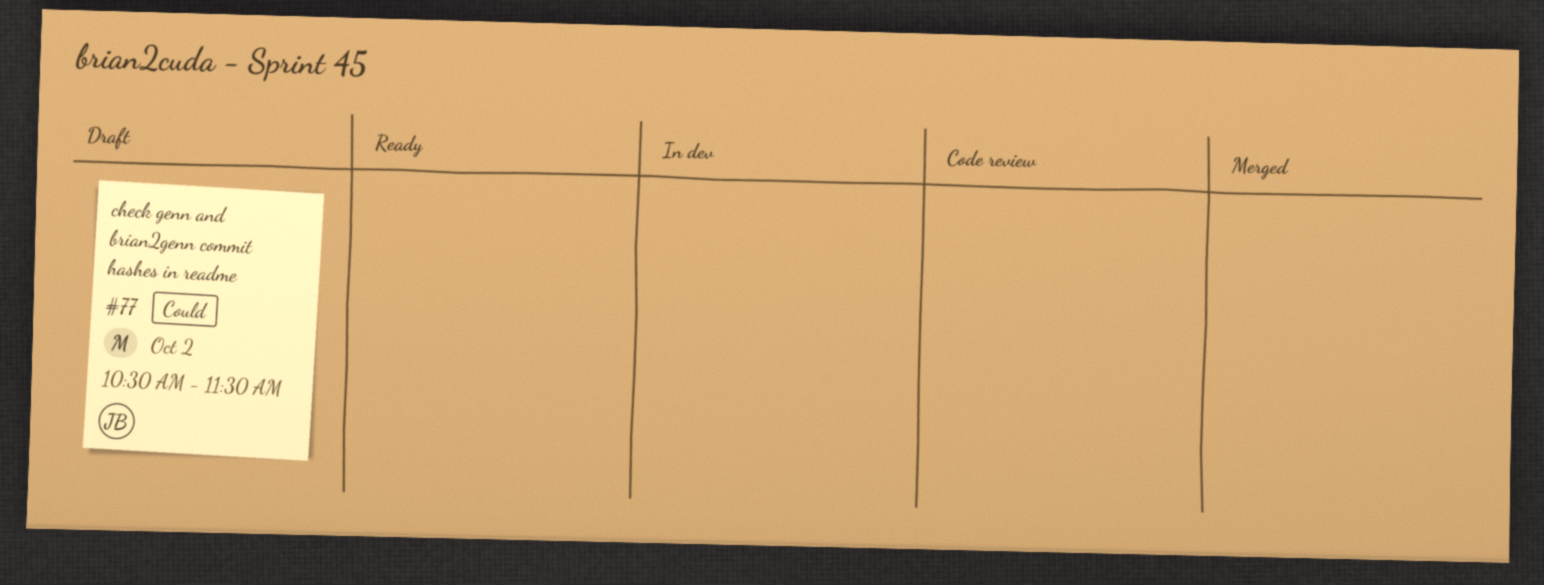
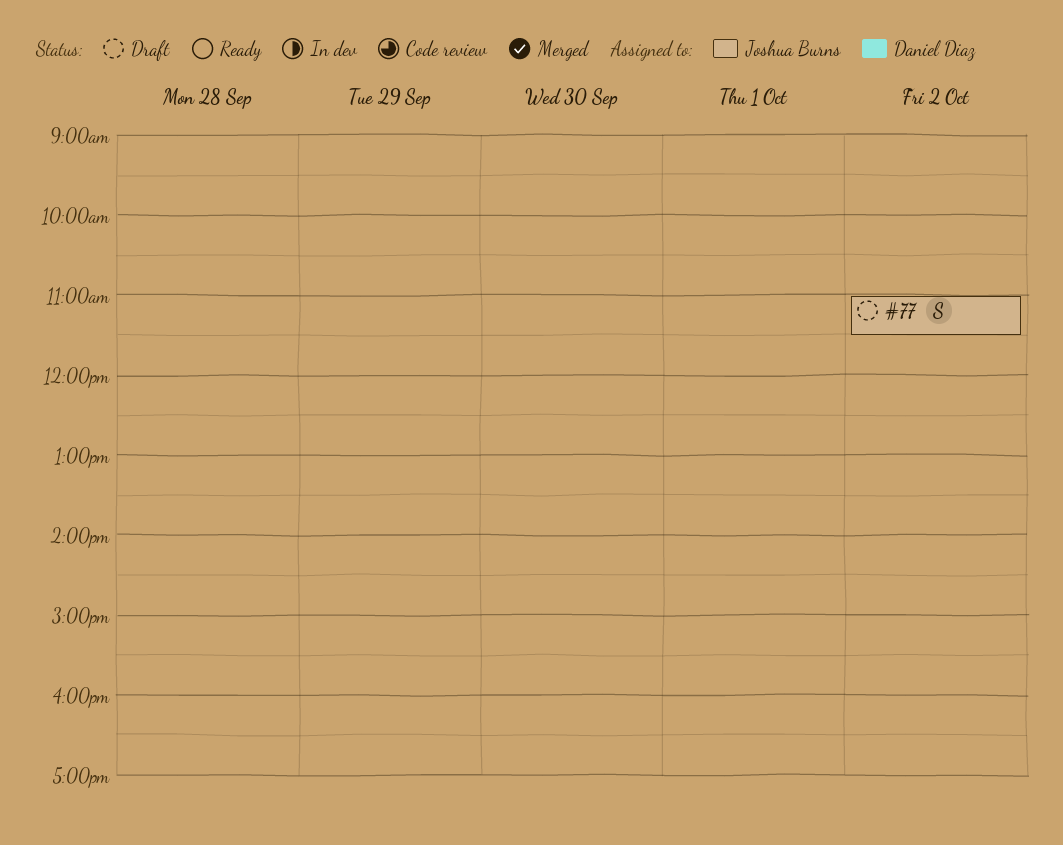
#77, estimate: M -> S
#77, begins: 10:30 -> 11:00

